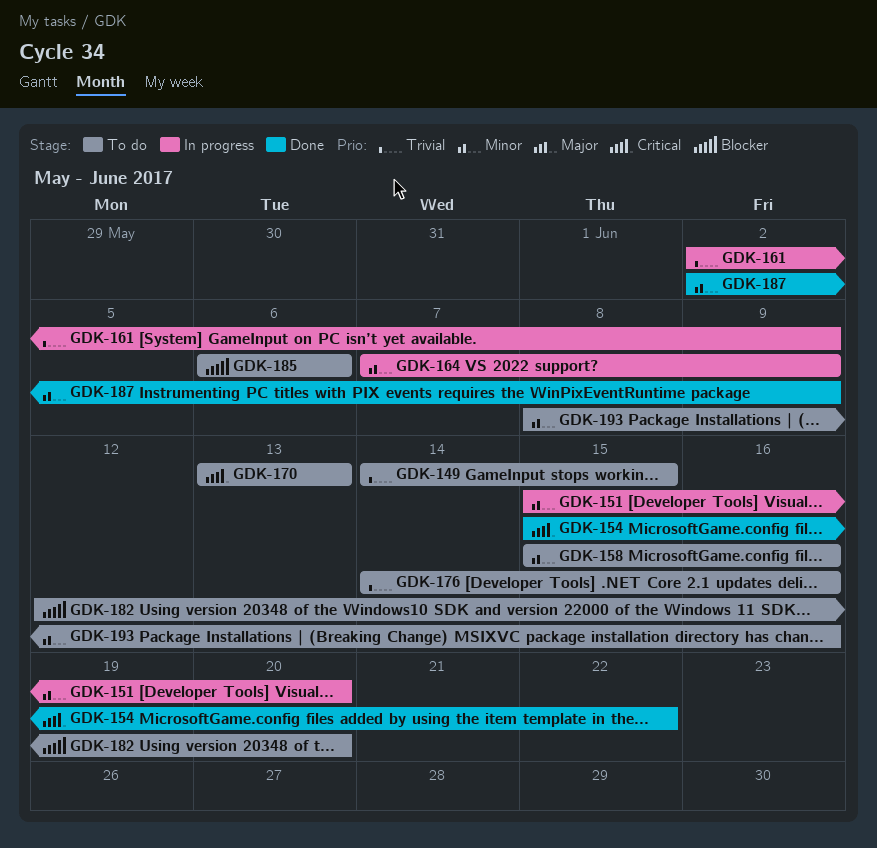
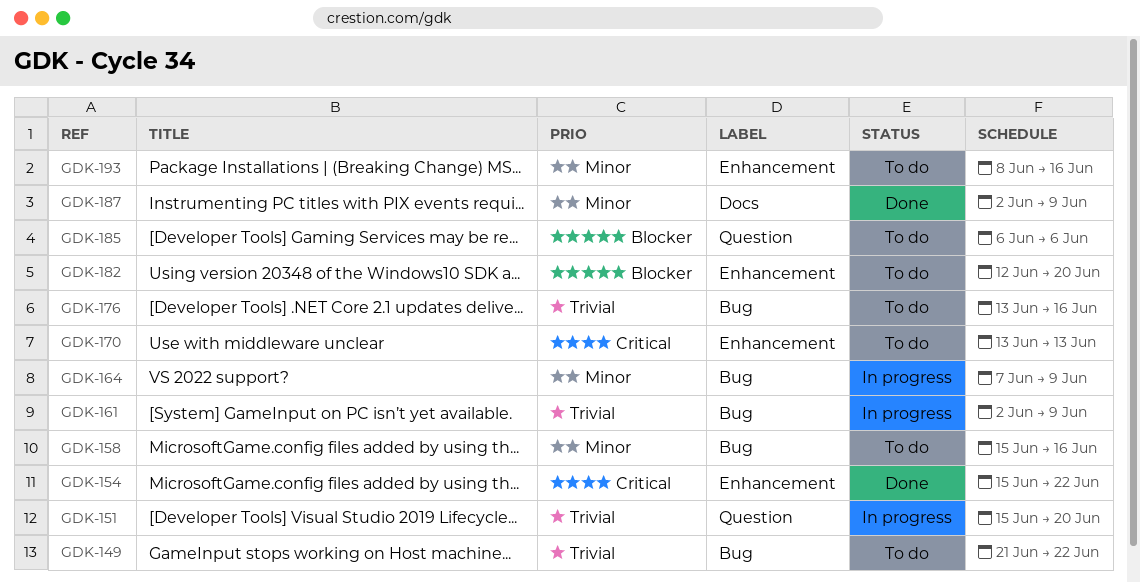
GDK-149, start: Jun 14 -> Jun 21
GDK-149, due: Jun 15 -> Jun 22
GDK-151, priority: Minor -> Trivial
GDK-176, start: Jun 14 -> Jun 13

